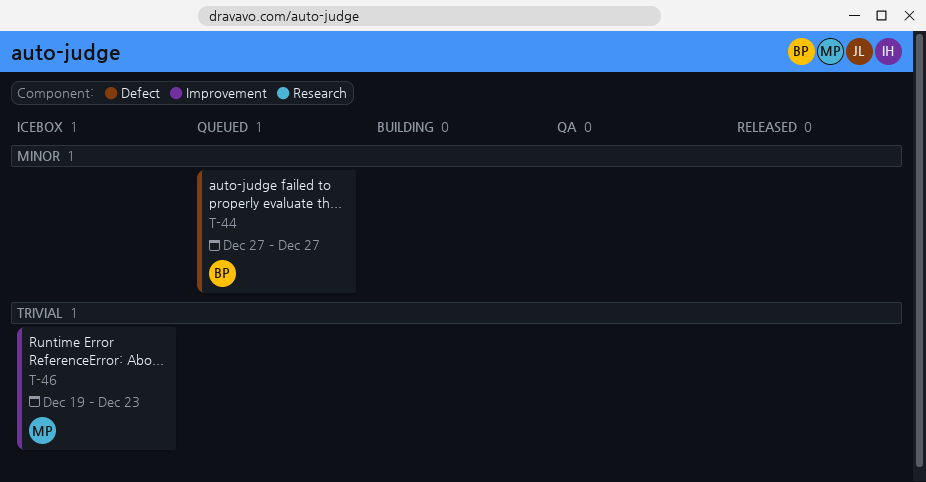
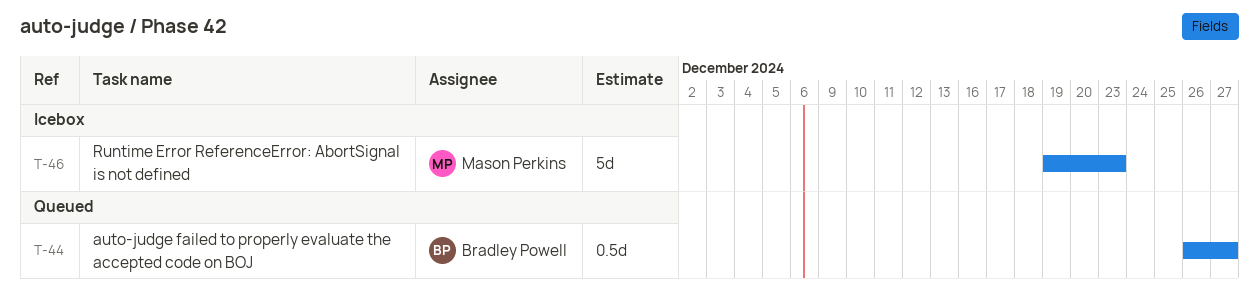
T-44, start: Dec 27 -> Dec 26

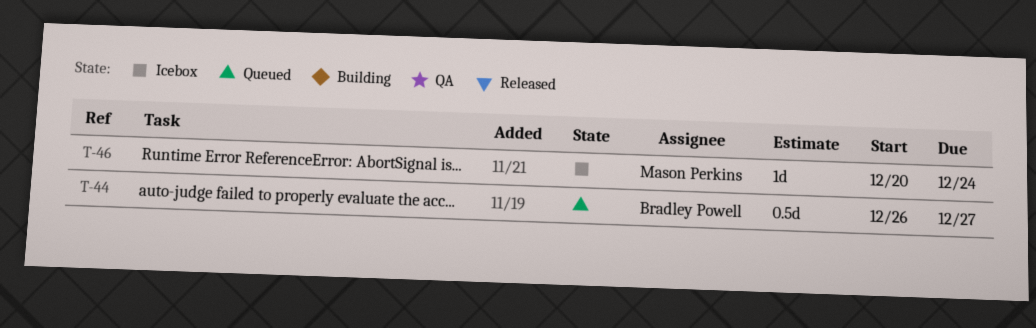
T-46, estimate: 5d -> 1d
T-46, start: Dec 19 -> Dec 20
T-46, due: Dec 23 -> Dec 24

